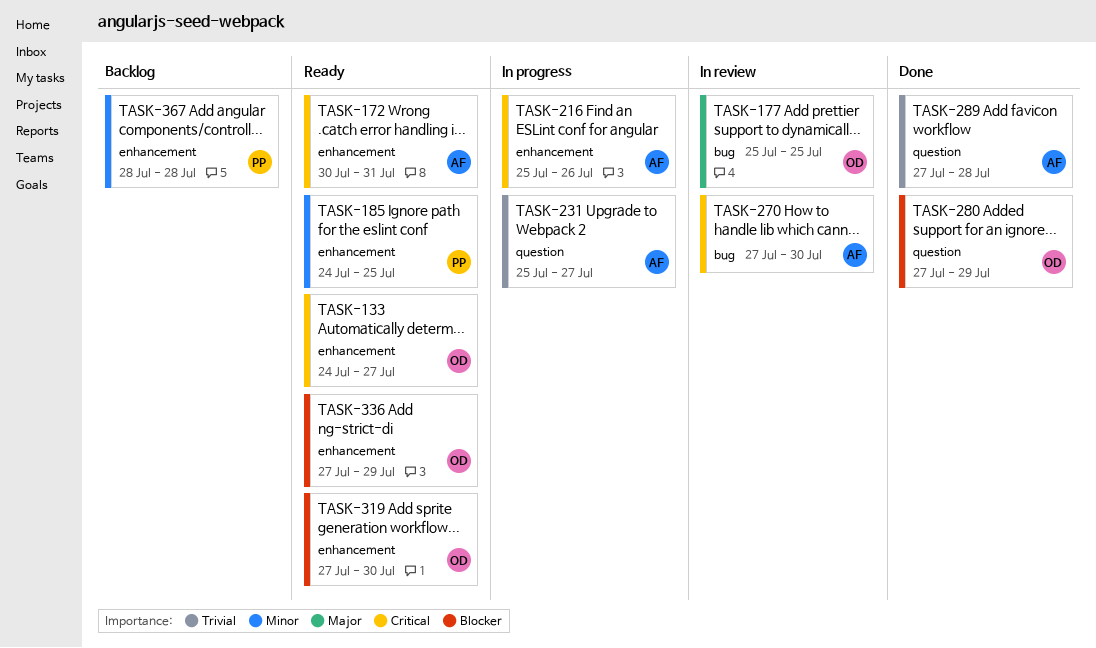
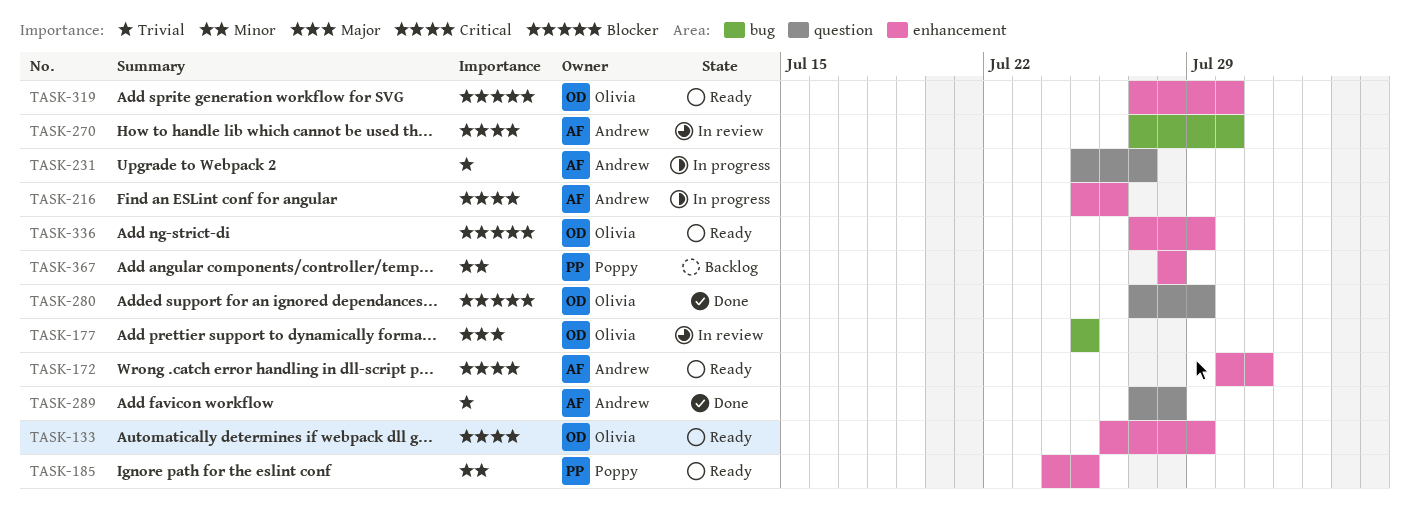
TASK-133, start: Jul 24 -> Jul 26
TASK-133, due: Jul 27 -> Jul 29

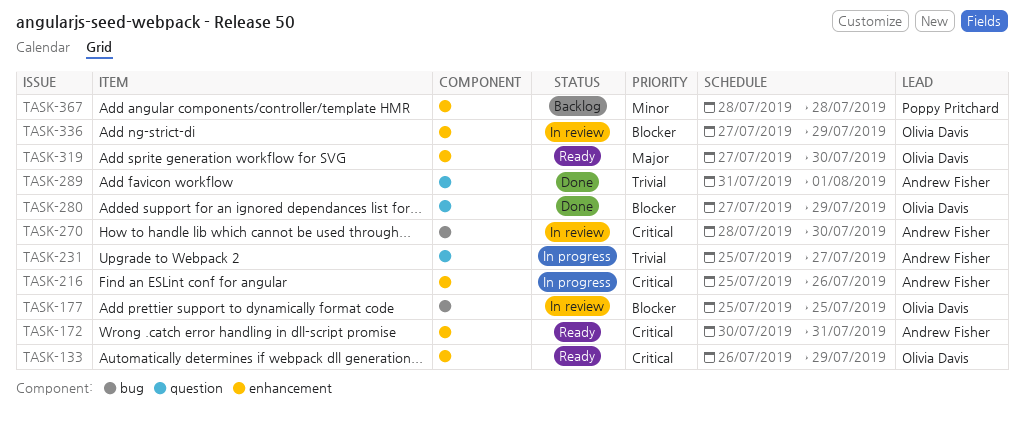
TASK-177, priority: Major -> Blocker
TASK-185: present -> none
TASK-270, start: Jul 27 -> Jul 28
TASK-289, start: Jul 27 -> Jul 31
TASK-289, due: Jul 28 -> Aug 1
TASK-319, priority: Blocker -> Major
TASK-336, status: Ready -> In review

